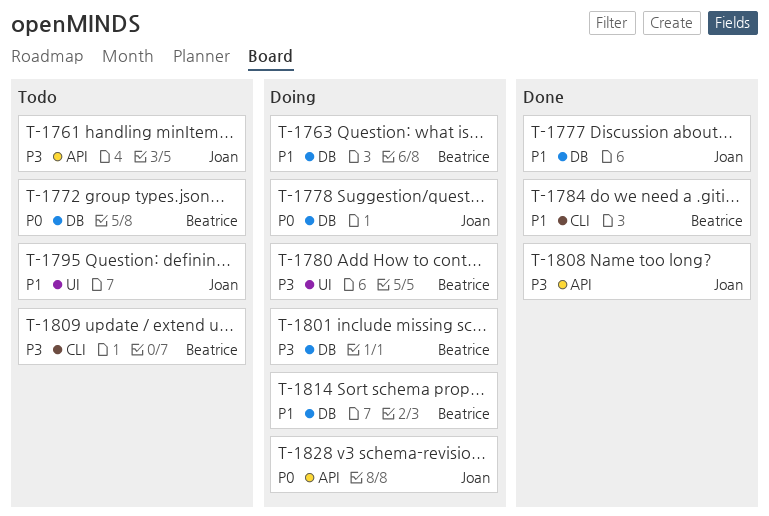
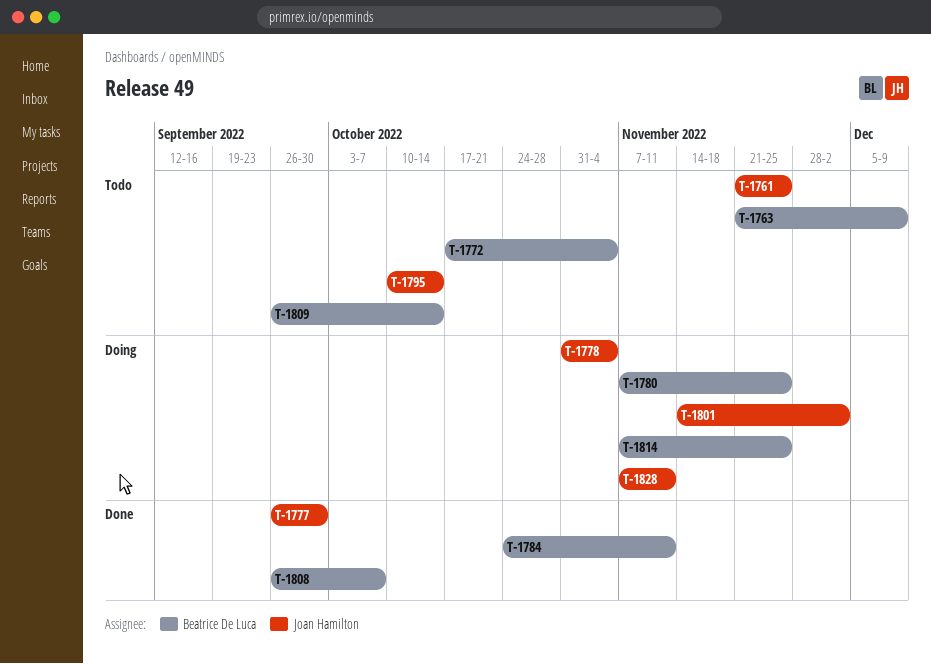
T-1763, status: Doing -> Todo
T-1801, owner: Beatrice De Luca -> Joan Hamilton
T-1808, owner: Joan Hamilton -> Beatrice De Luca

